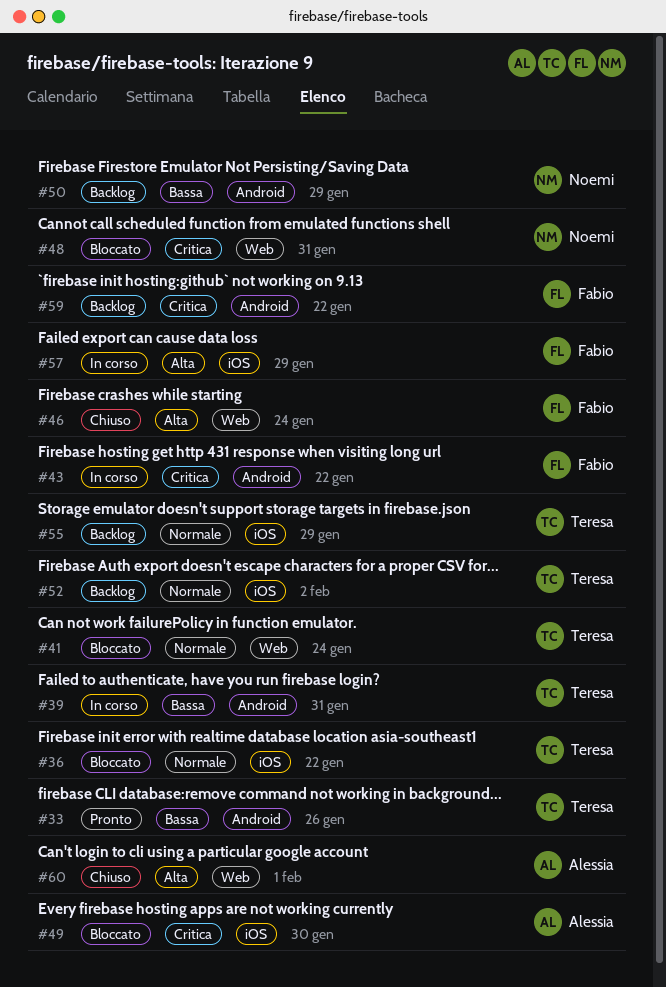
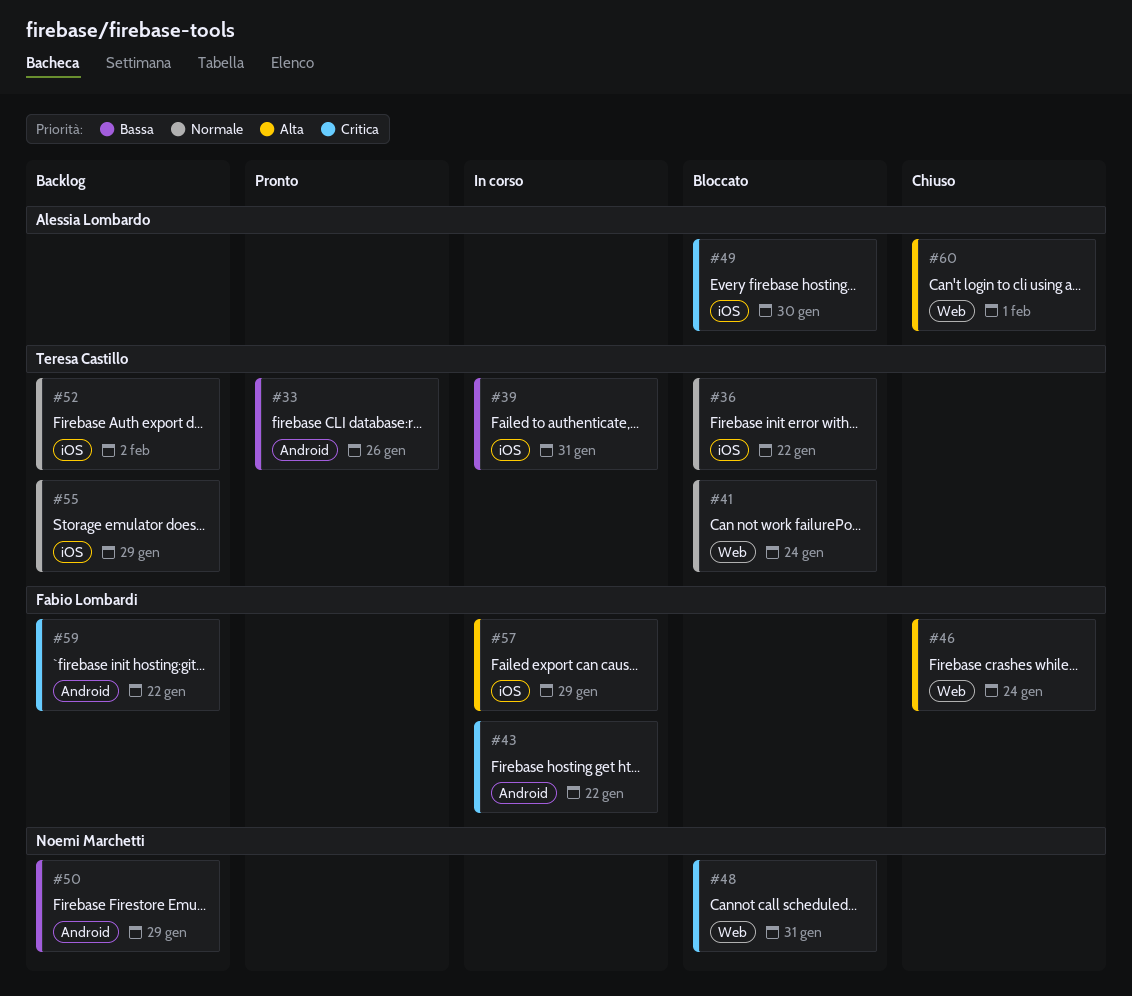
#39, label: Android -> iOS

